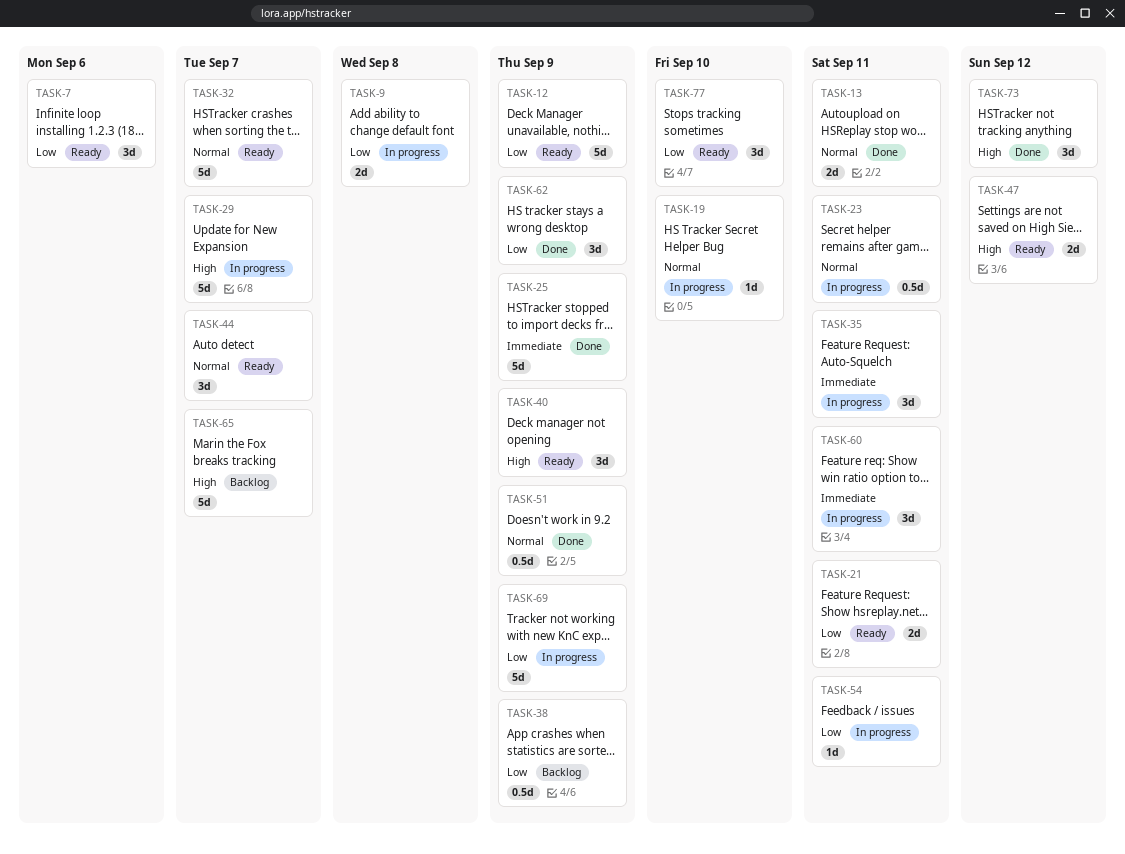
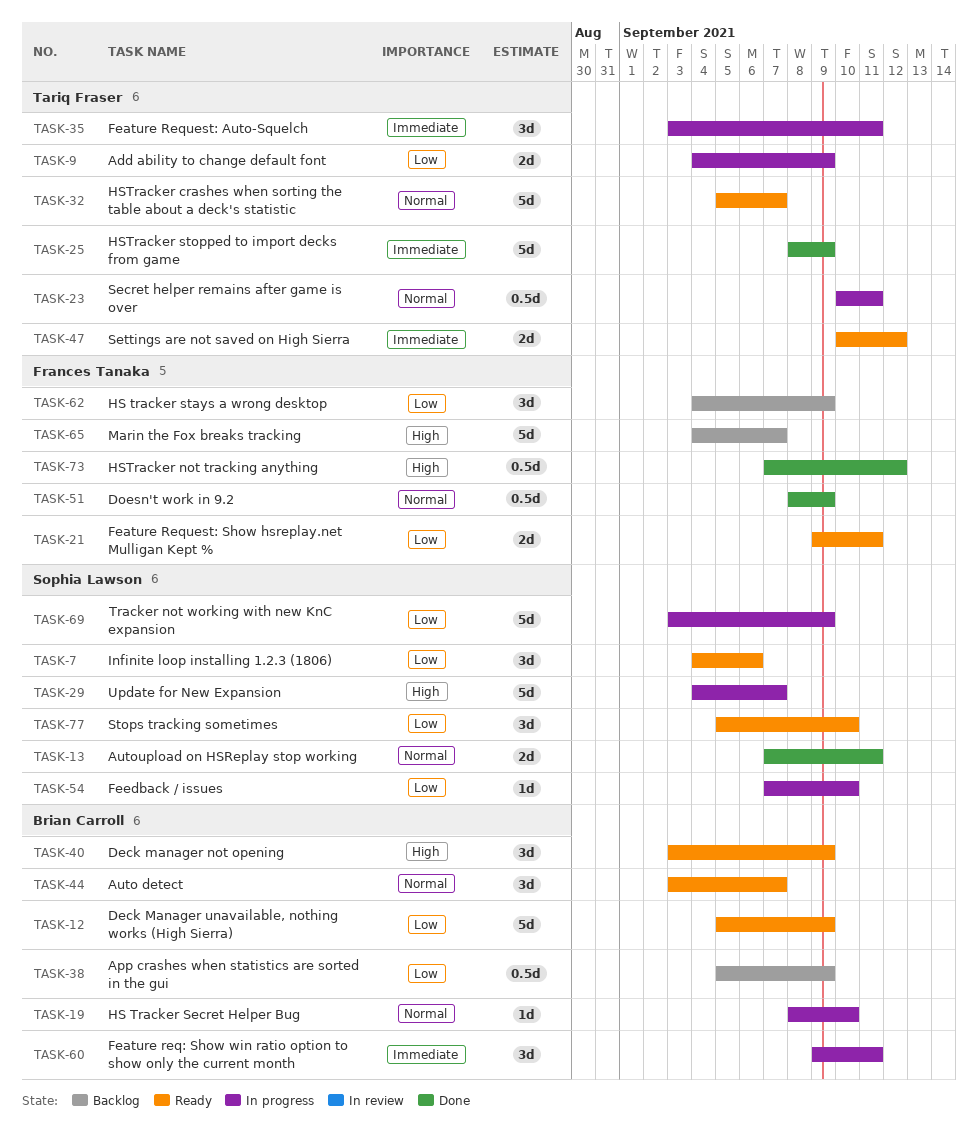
TASK-9, due: Sep 8 -> Sep 9
TASK-47, priority: High -> Immediate
TASK-54, due: Sep 11 -> Sep 10
TASK-62, status: Done -> Backlog
TASK-73, estimate: 3d -> 0.5d

